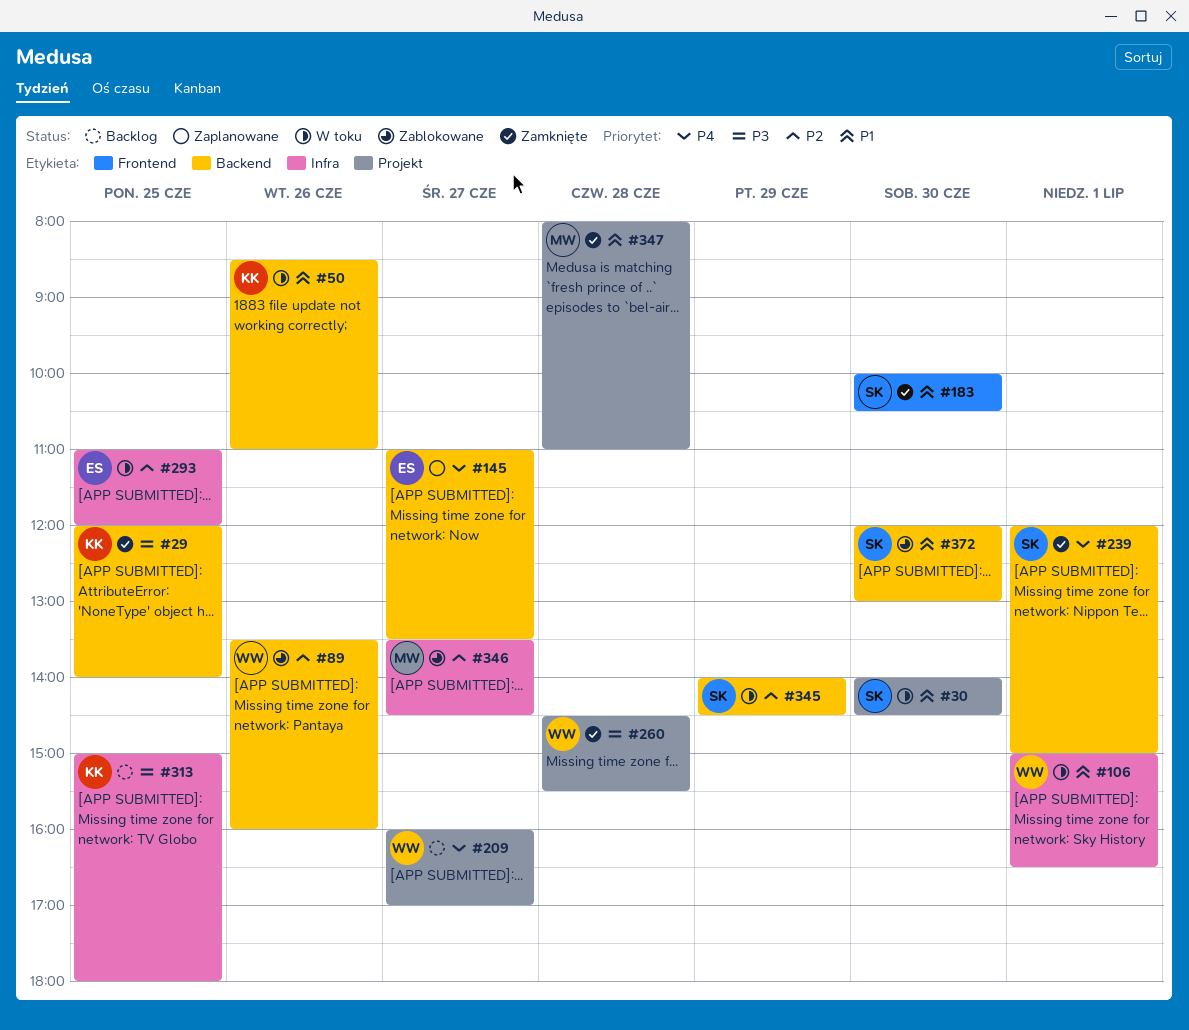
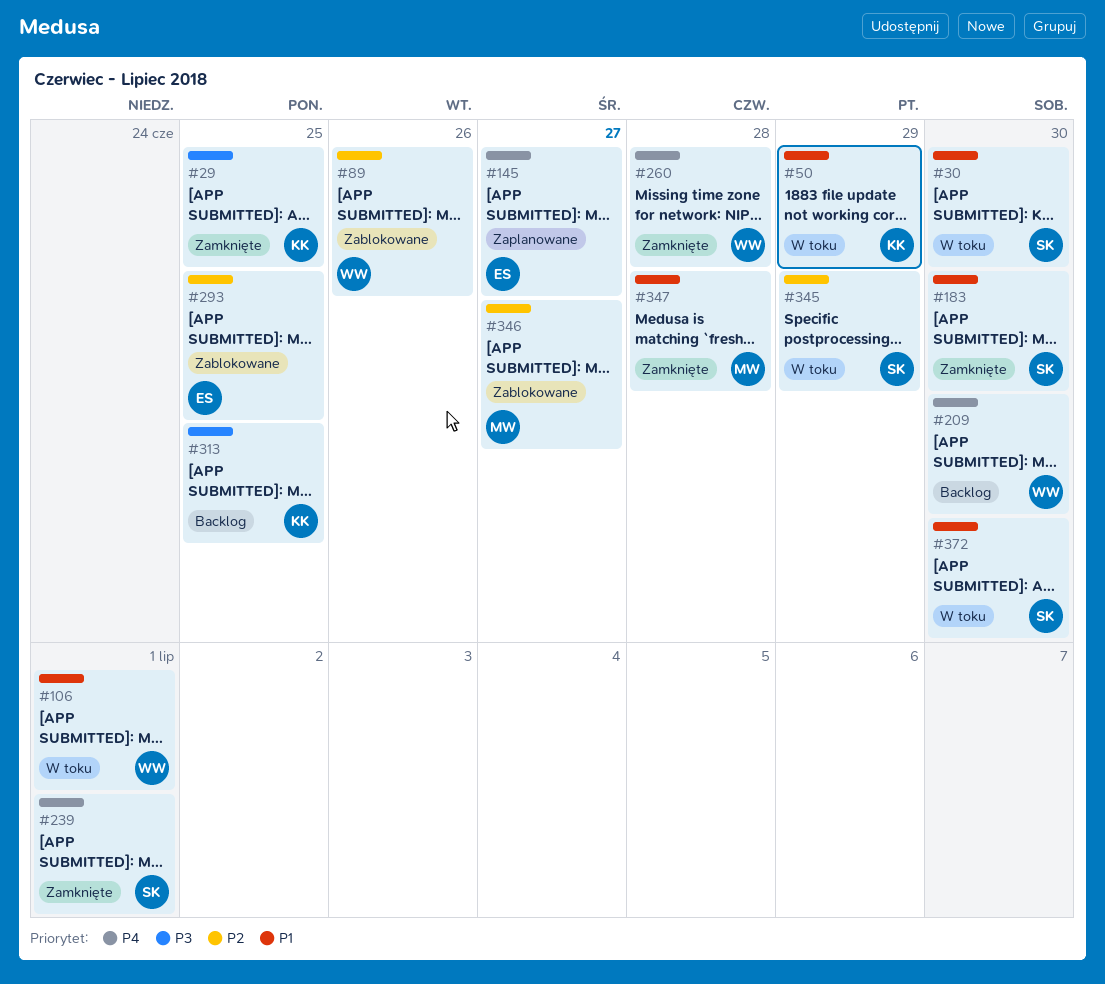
#50, day: Jun 26 -> Jun 29
#209, day: Jun 27 -> Jun 30
#260, priority: P3 -> P4
#293, status: W toku -> Zablokowane
#372, status: Zablokowane -> W toku

